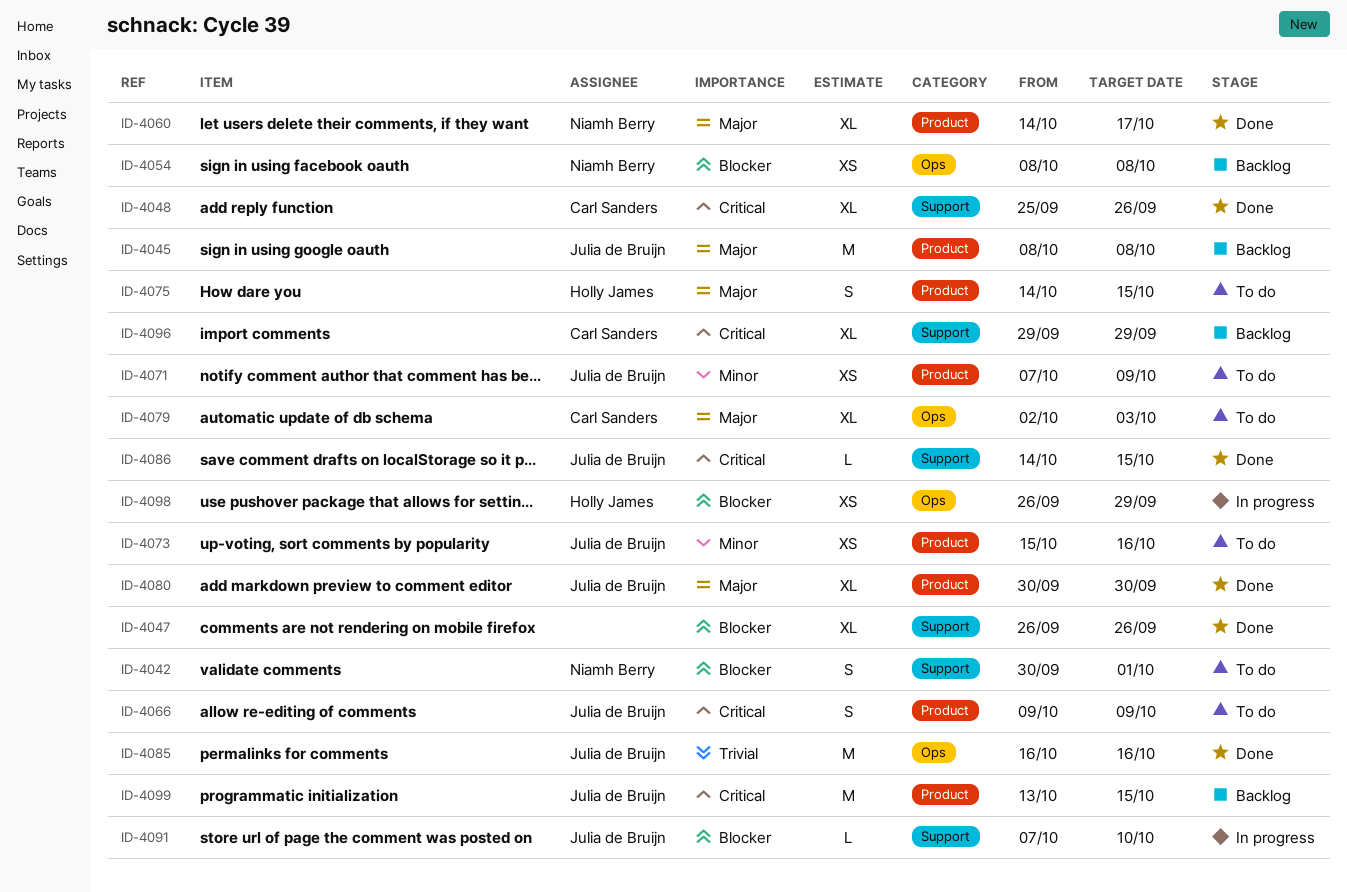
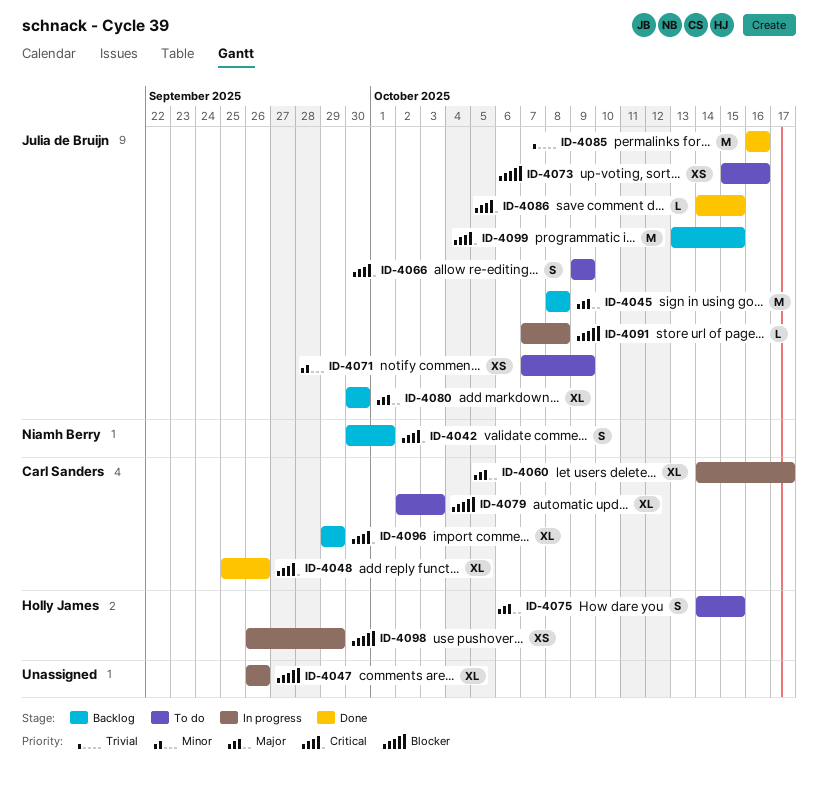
ID-4042, status: To do -> Backlog
ID-4042, priority: Blocker -> Critical
ID-4047, status: Done -> In progress
ID-4054: present -> none
ID-4060, status: Done -> In progress
ID-4060, owner: Niamh Berry -> Carl Sanders
ID-4073, priority: Minor -> Blocker
ID-4079, priority: Major -> Blocker
ID-4080, status: Done -> Backlog
ID-4091, due: Oct 10 -> Oct 8

